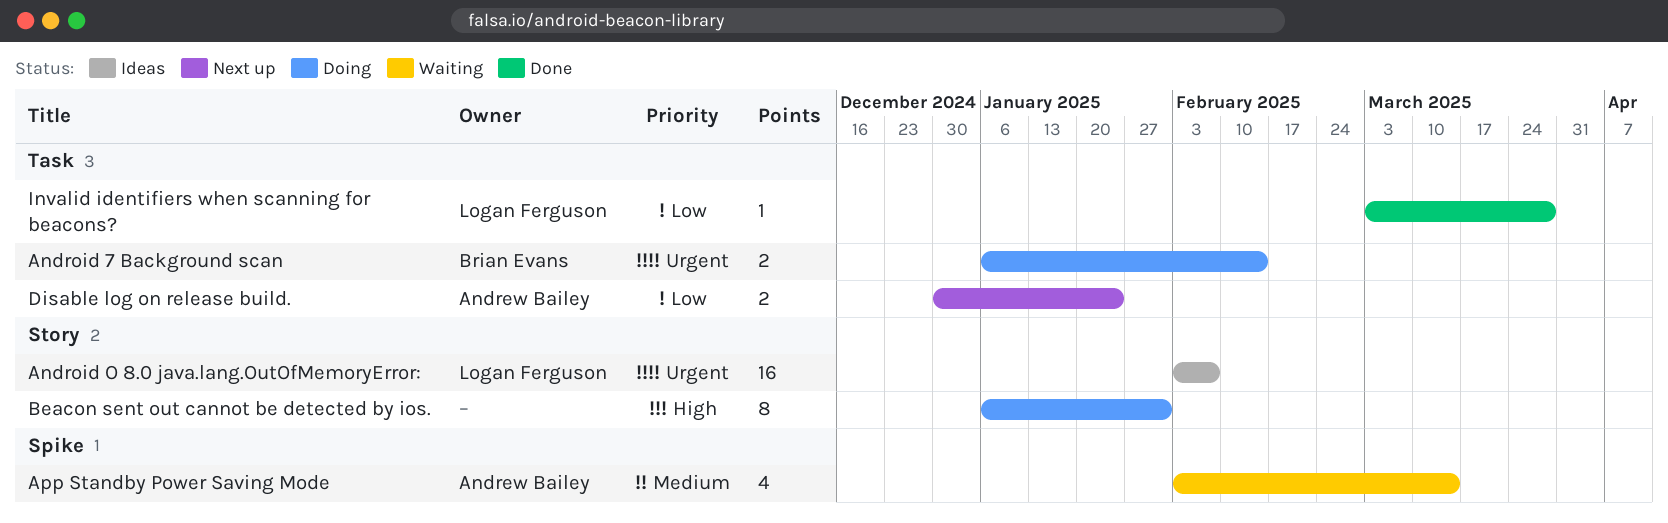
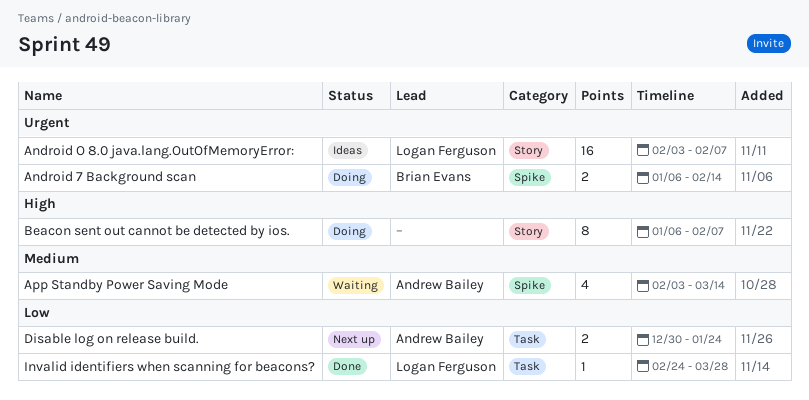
Android 7 Background scan, label: Task -> Spike
Beacon sent out cannot be detected by ios., due: Jan 31 -> Feb 7
Invalid identifiers when scanning for beacons?, start: Mar 3 -> Feb 24

